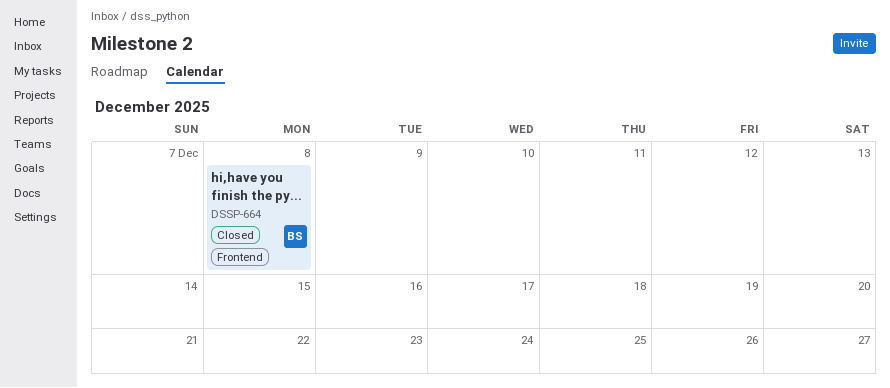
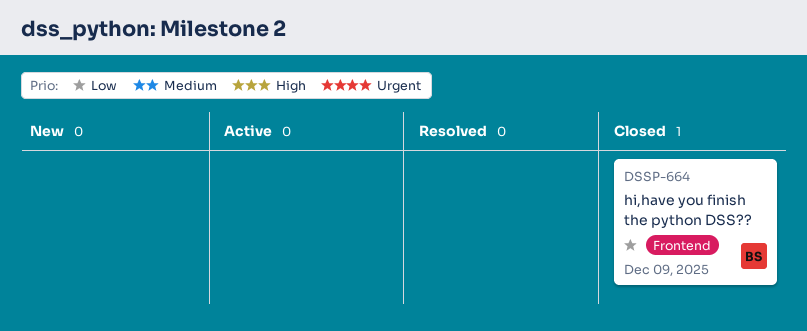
DSSP-664, due: Dec 8 -> Dec 9

